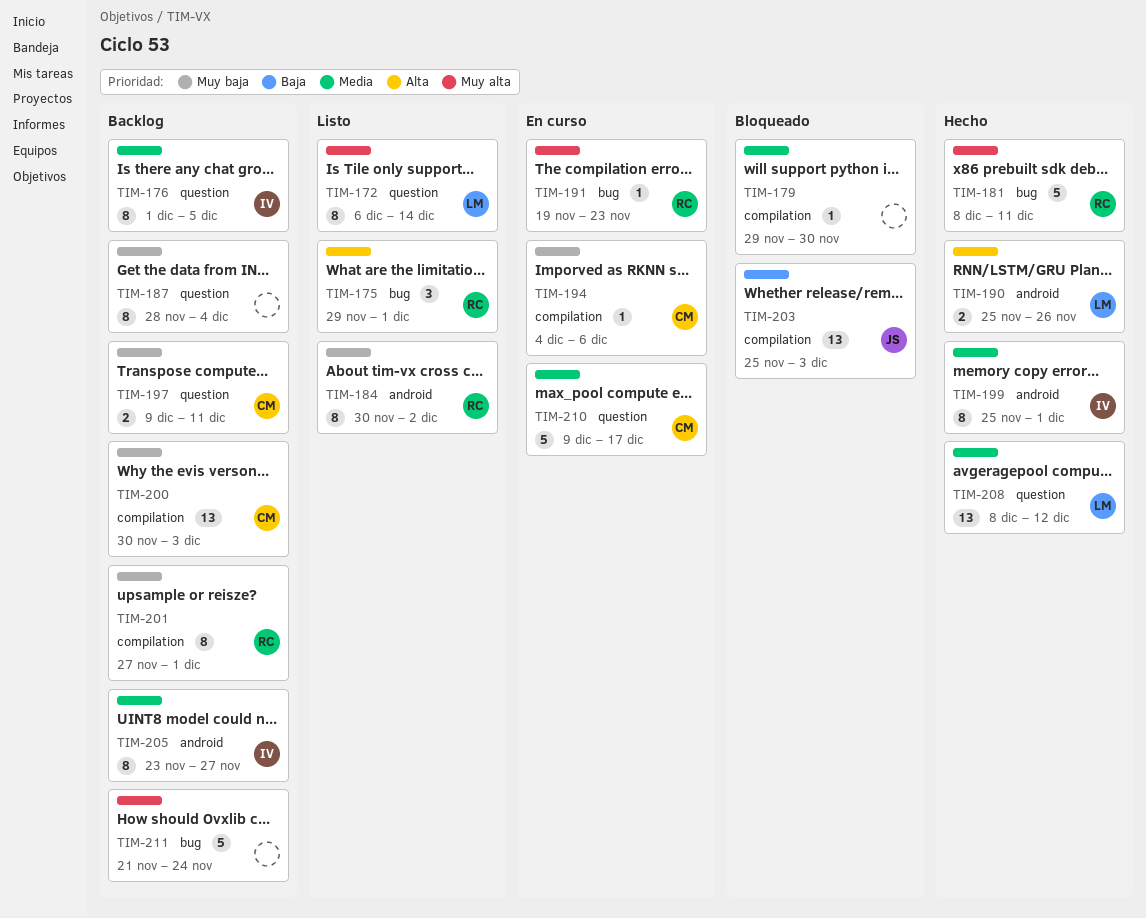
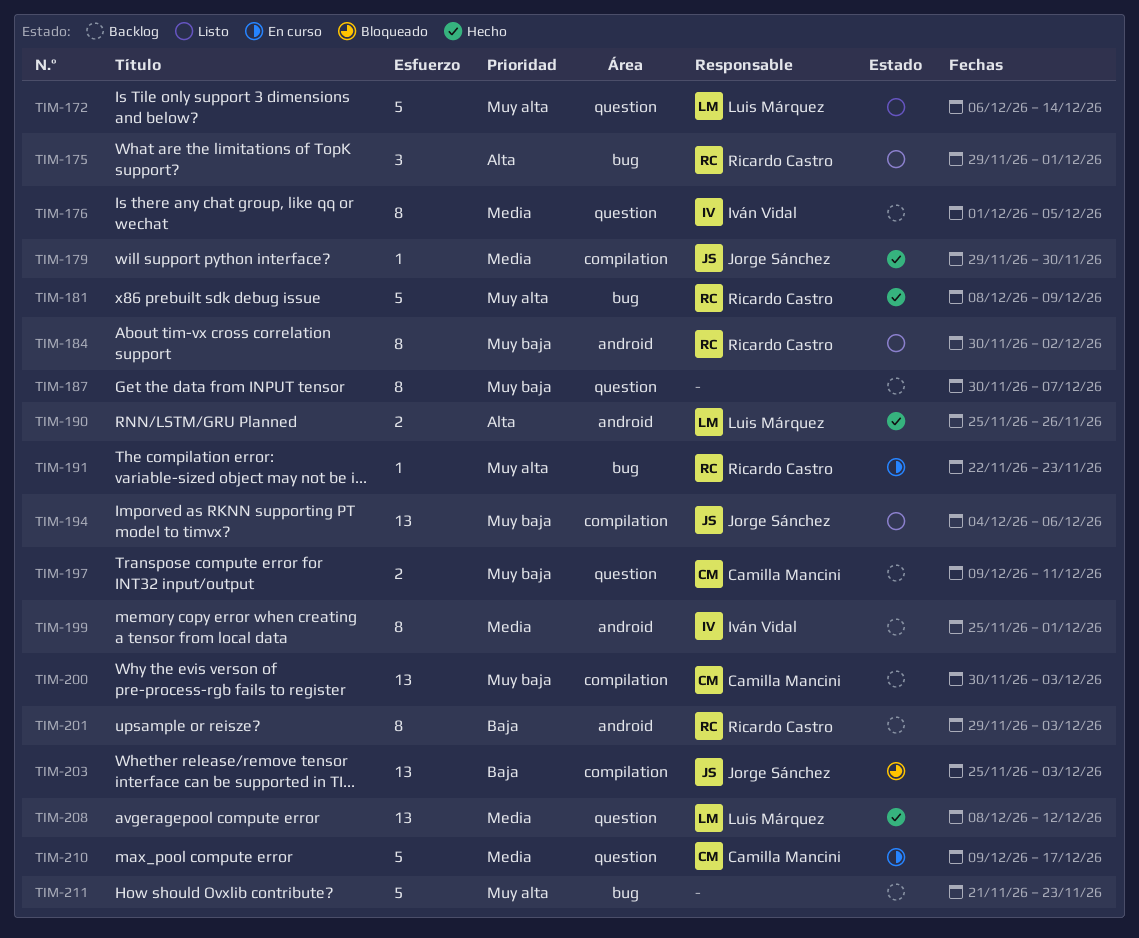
TIM-172, estimate: 8 -> 5
TIM-179, status: Bloqueado -> Hecho
TIM-179, owner: none -> Jorge Sánchez
TIM-181, due: Dec 11 -> Dec 9
TIM-187, start: Nov 28 -> Nov 30
TIM-187, due: Dec 4 -> Dec 7
TIM-191, start: Nov 19 -> Nov 22
TIM-194, status: En curso -> Listo
TIM-194, owner: Camilla Mancini -> Jorge Sánchez
TIM-194, estimate: 1 -> 13
TIM-199, status: Hecho -> Backlog
TIM-201, priority: Muy baja -> Baja
TIM-201, label: compilation -> android
TIM-201, start: Nov 27 -> Nov 29
TIM-201, due: Dec 1 -> Dec 3
TIM-205: present -> none
TIM-211, due: Nov 24 -> Nov 23

